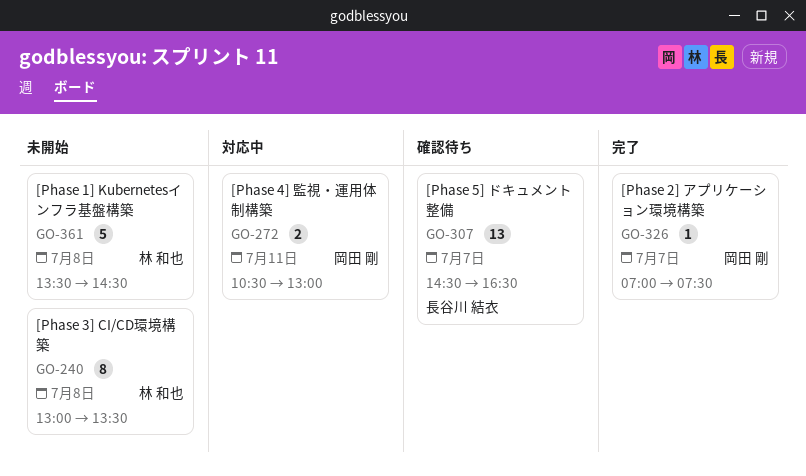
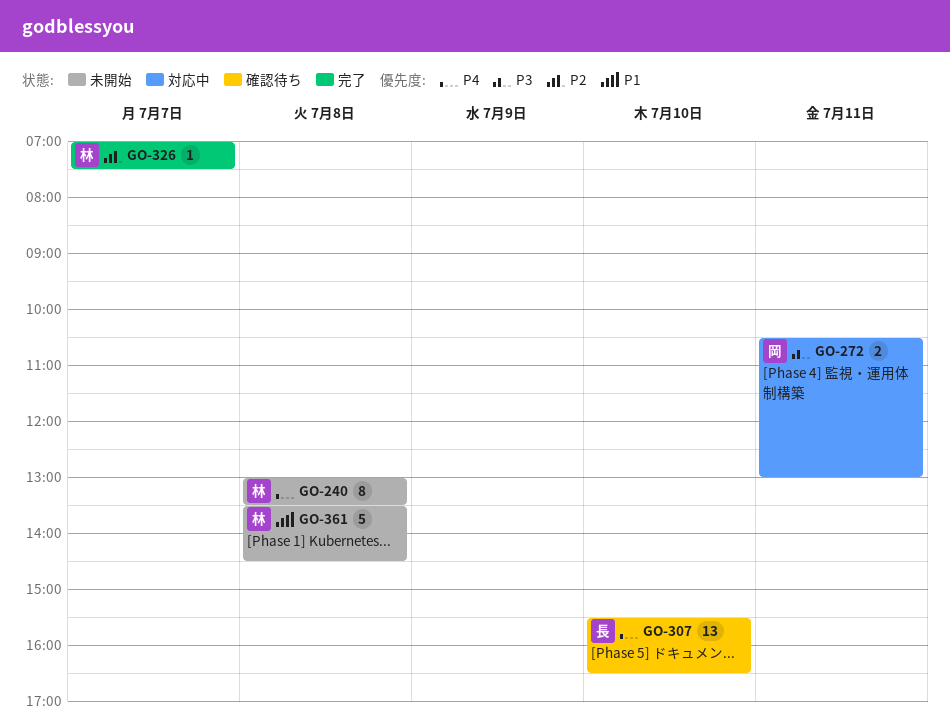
GO-307, day: Jul 7 -> Jul 10
GO-307, begins: 14:30 -> 15:30
GO-326, owner: 岡田 剛 -> 林 和也

